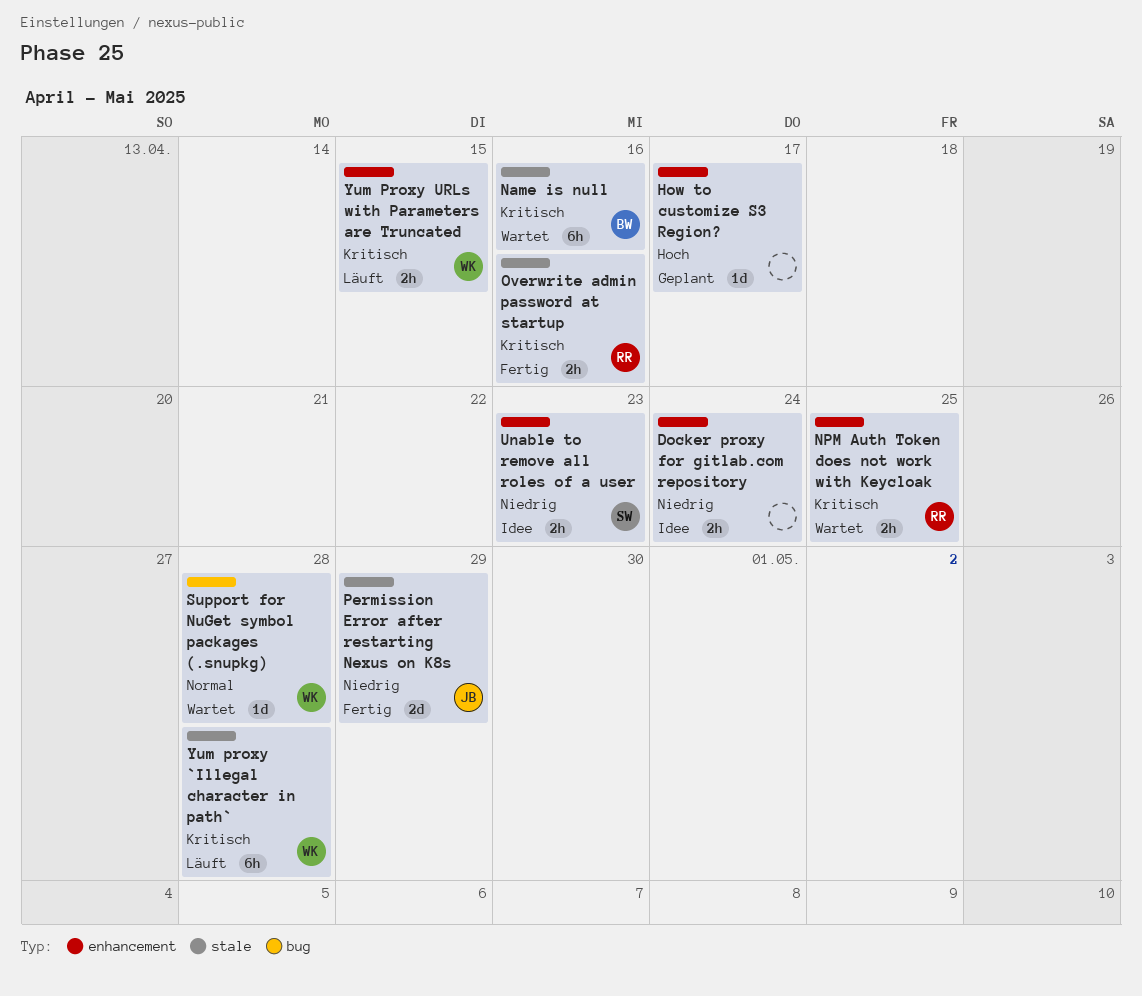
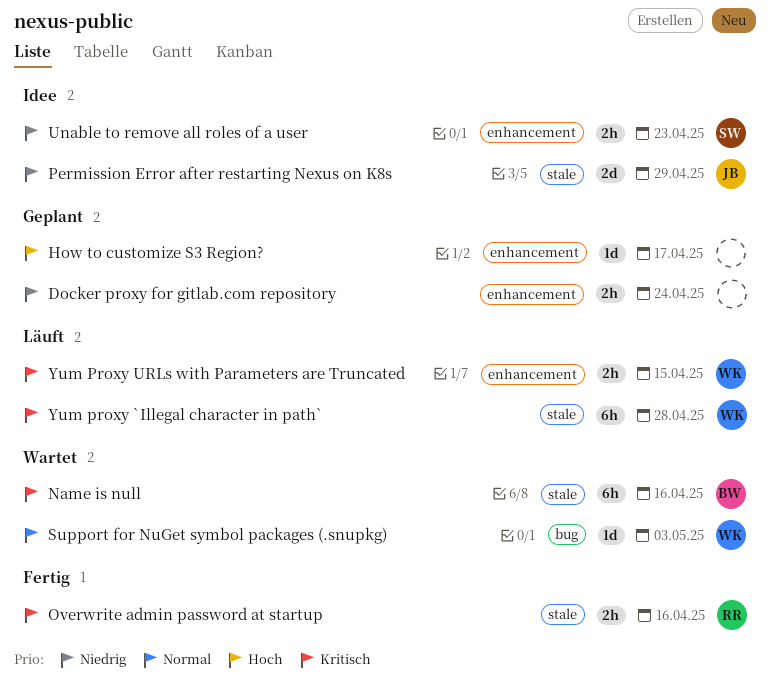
Docker proxy for gitlab.com repository, status: Idee -> Geplant
NPM Auth Token does not work with Keycloak: present -> none
Permission Error after restarting Nexus on K8s, status: Fertig -> Idee
Support for NuGet symbol packages (.snupkg), due: Apr 28 -> May 3

